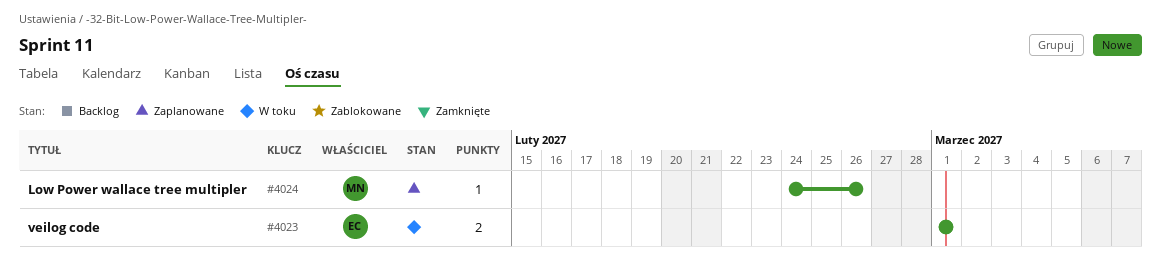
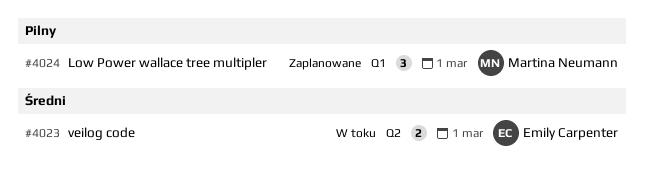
#4024, estimate: 1 -> 3
#4024, due: Feb 26 -> Mar 1

